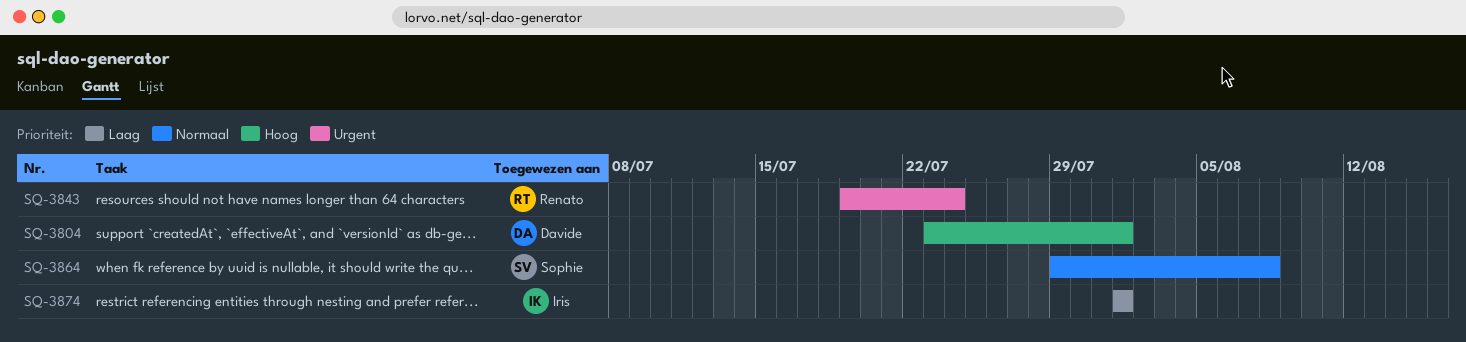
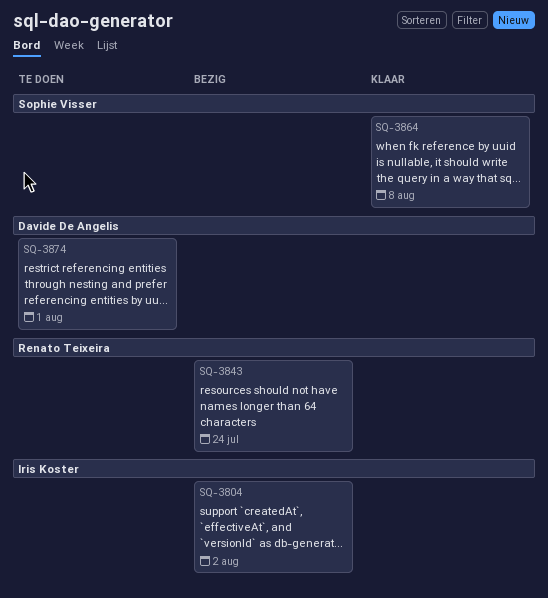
SQ-3804, owner: Davide De Angelis -> Iris Koster
SQ-3804, due: Aug 1 -> Aug 2
SQ-3874, owner: Iris Koster -> Davide De Angelis

